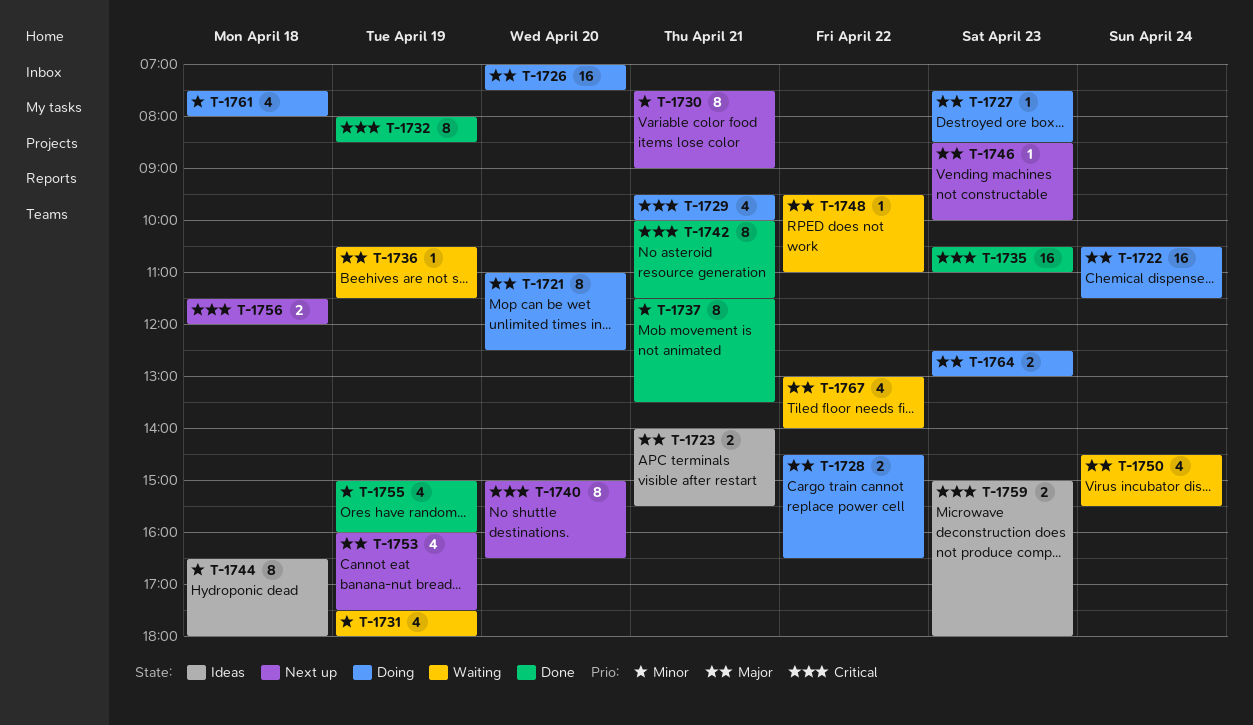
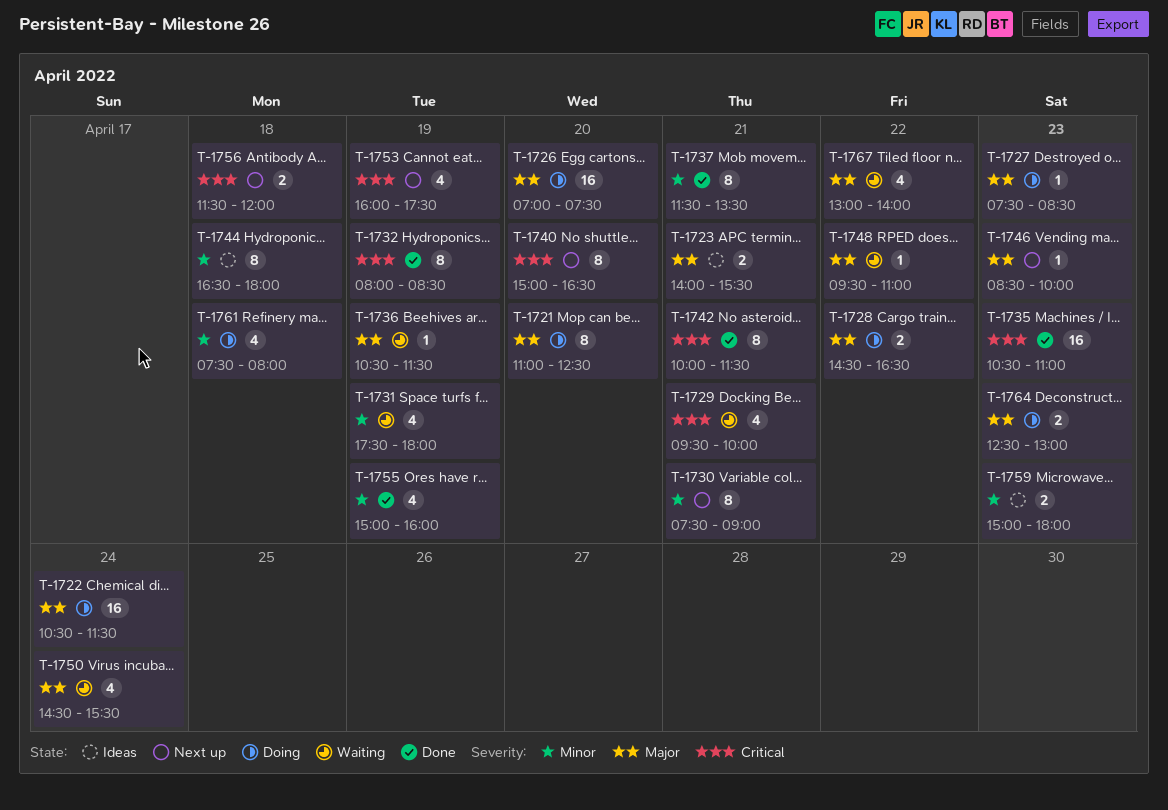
T-1729, status: Doing -> Waiting
T-1753, priority: Major -> Critical
T-1759, priority: Critical -> Minor

